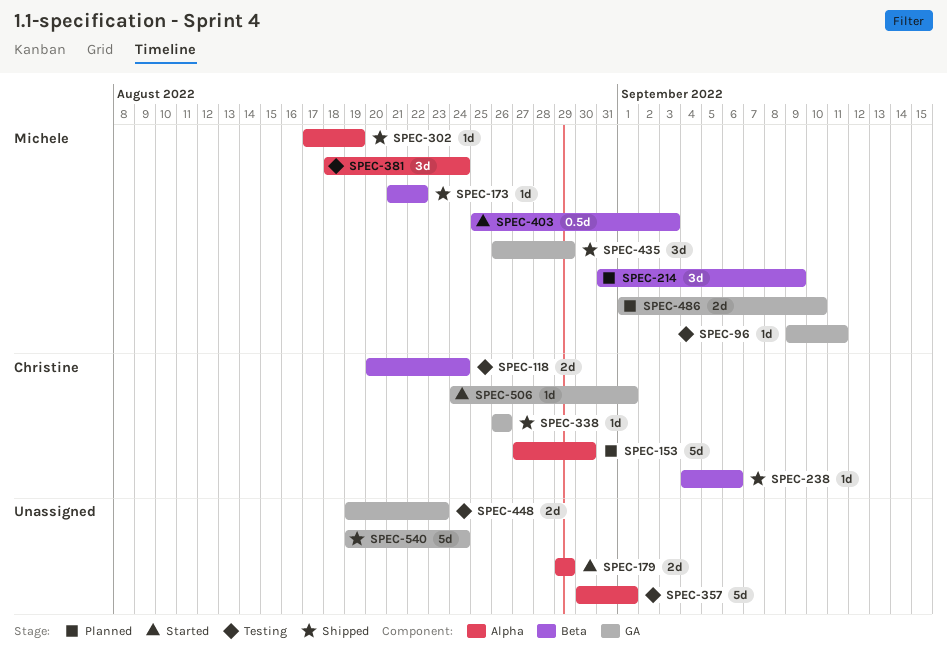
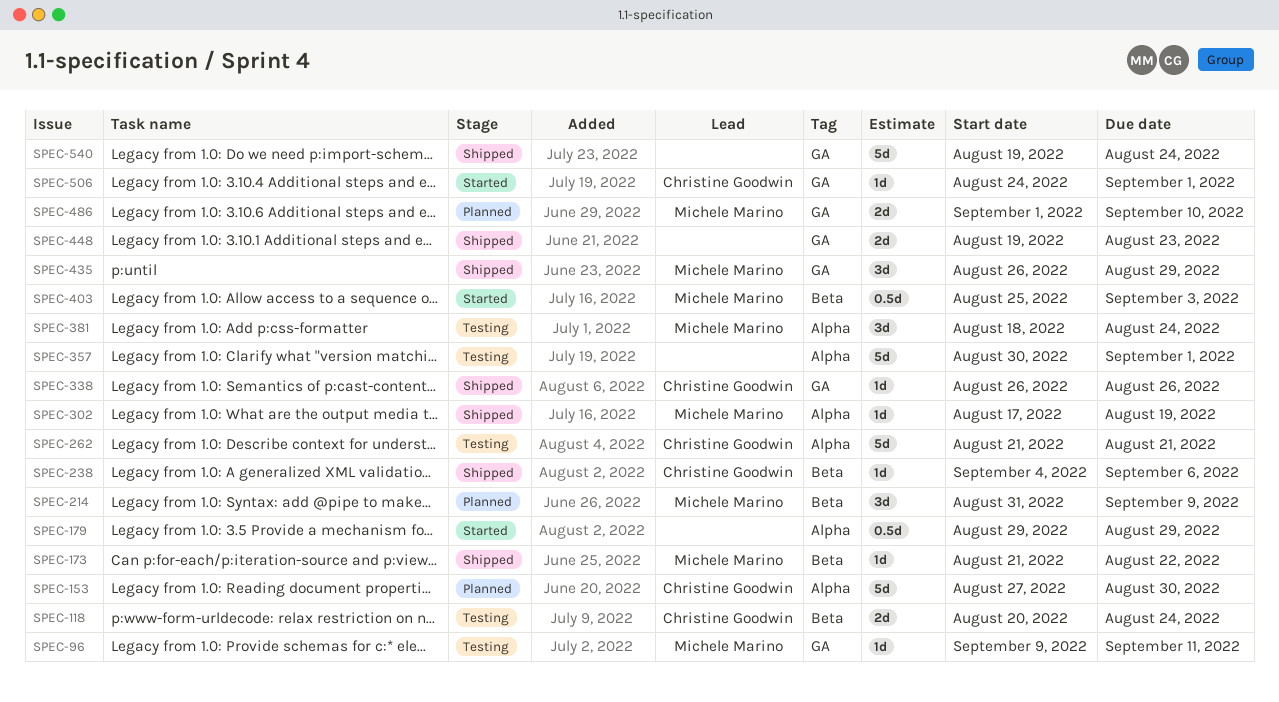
SPEC-179, estimate: 2d -> 0.5d
SPEC-262: none -> present
SPEC-448, status: Testing -> Shipped

